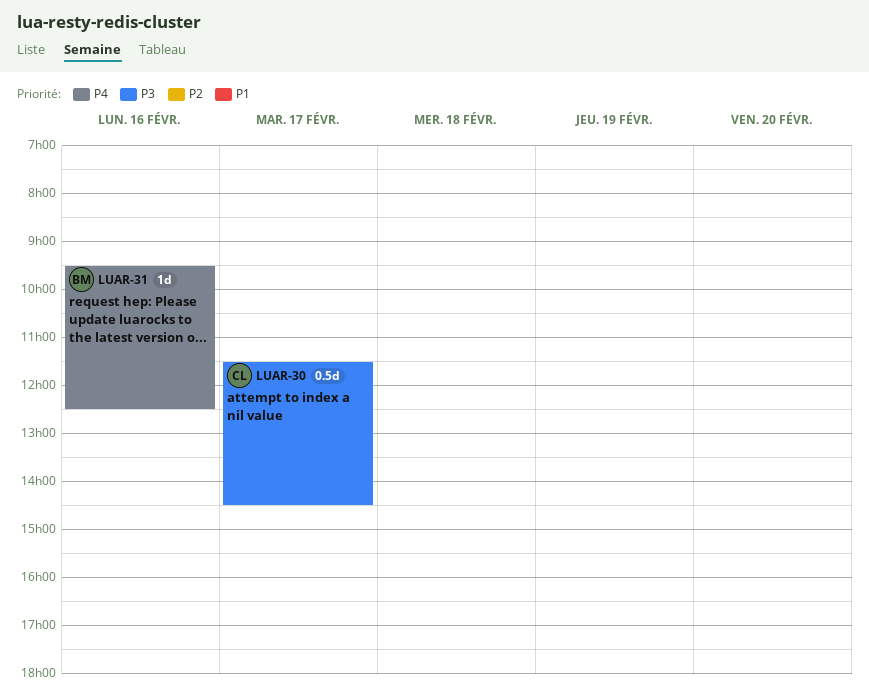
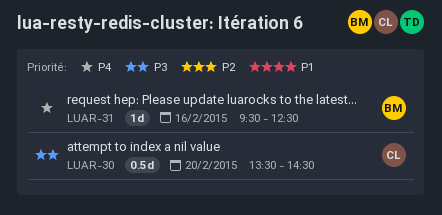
LUAR-30, day: Feb 17 -> Feb 20
LUAR-30, begins: 11:30 -> 13:30

